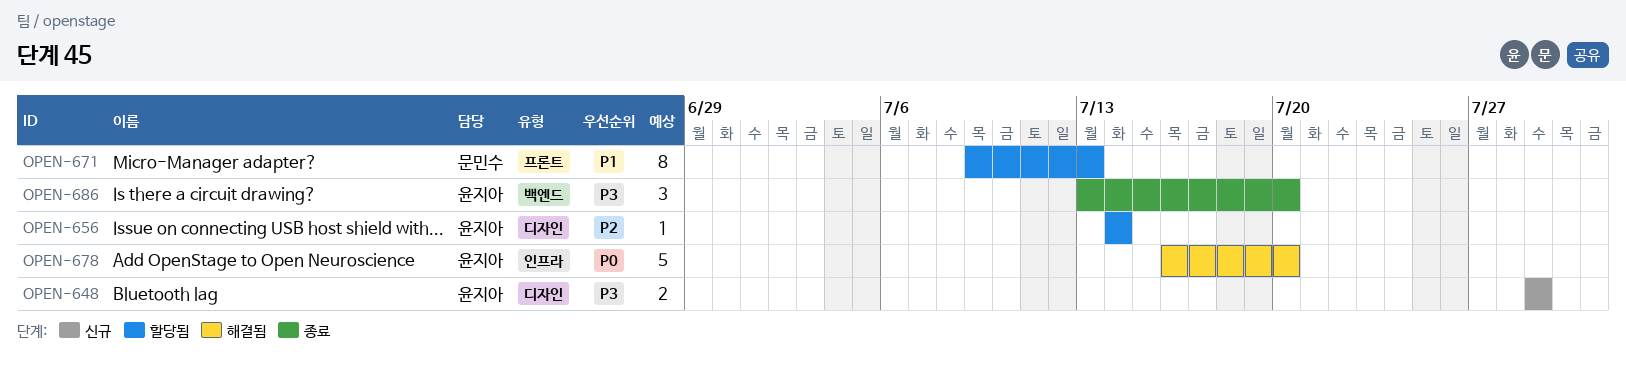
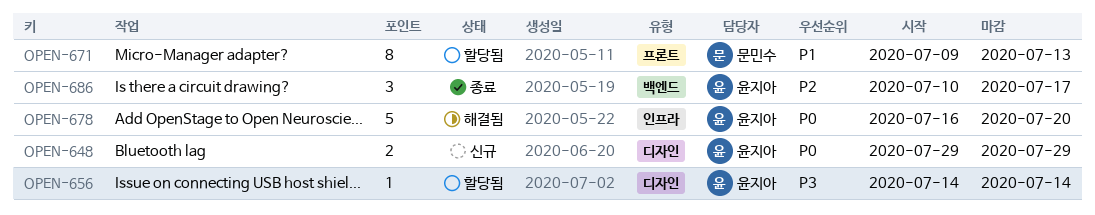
OPEN-648, priority: P3 -> P0
OPEN-656, priority: P2 -> P3
OPEN-686, priority: P3 -> P2
OPEN-686, start: Jul 13 -> Jul 10
OPEN-686, due: Jul 20 -> Jul 17

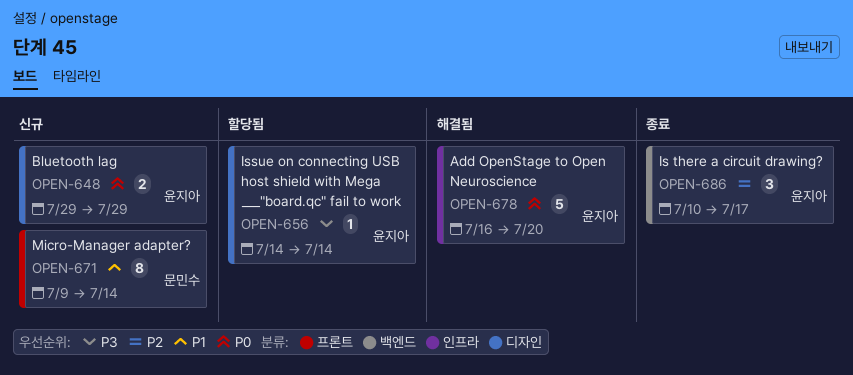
OPEN-671, status: 할당됨 -> 신규
OPEN-671, due: Jul 13 -> Jul 14

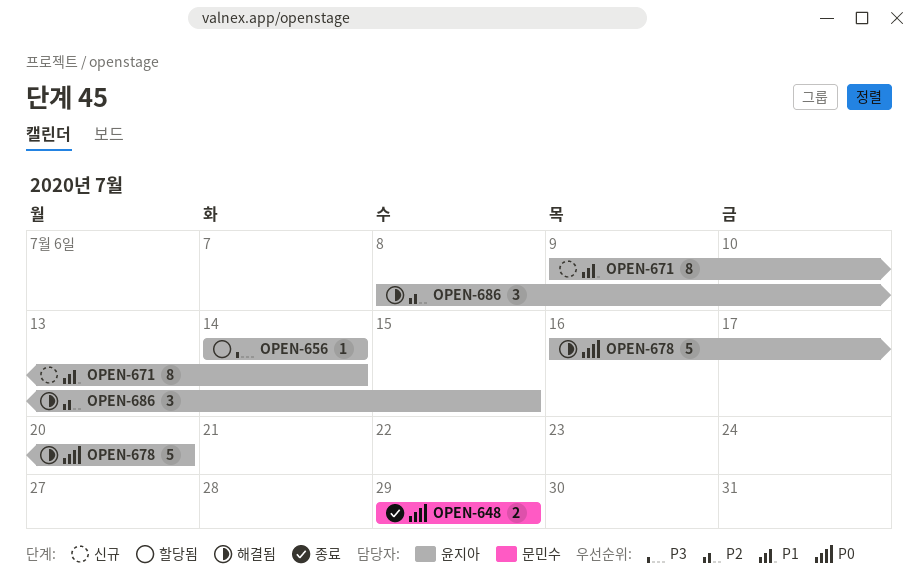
OPEN-648, status: 신규 -> 종료
OPEN-648, owner: 윤지아 -> 문민수
OPEN-671, owner: 문민수 -> 윤지아
OPEN-686, status: 종료 -> 해결됨
OPEN-686, start: Jul 10 -> Jul 8
OPEN-686, due: Jul 17 -> Jul 15

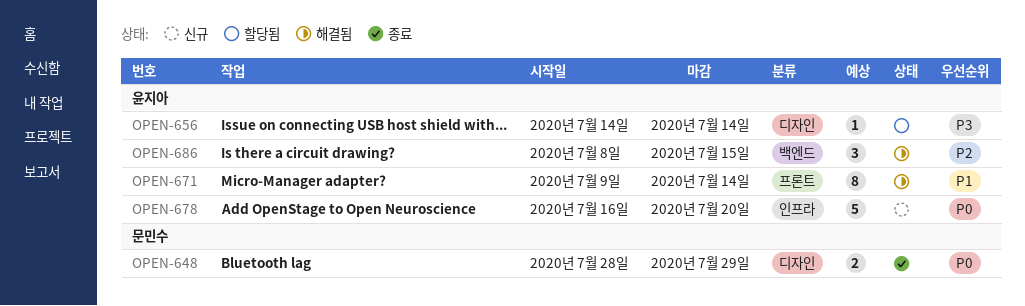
OPEN-648, start: Jul 29 -> Jul 28
OPEN-671, status: 신규 -> 해결됨
OPEN-678, status: 해결됨 -> 신규

